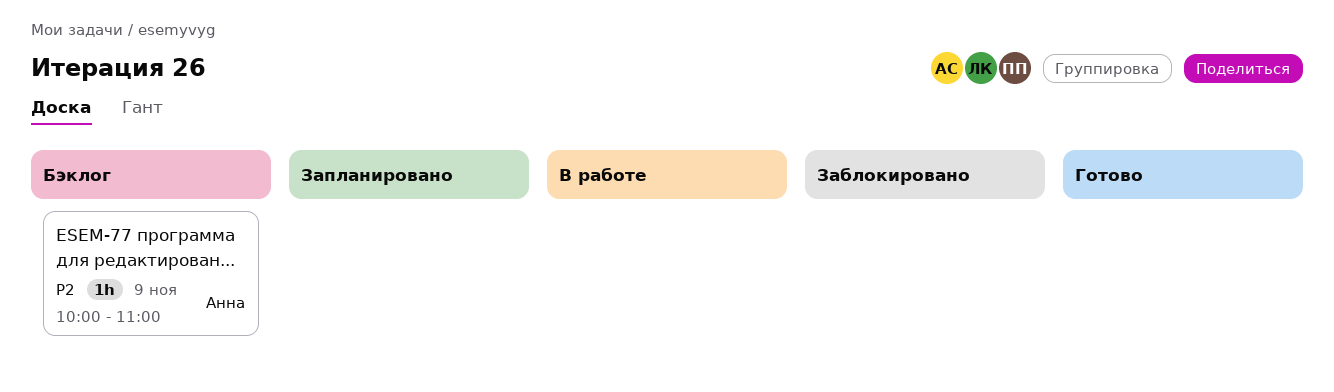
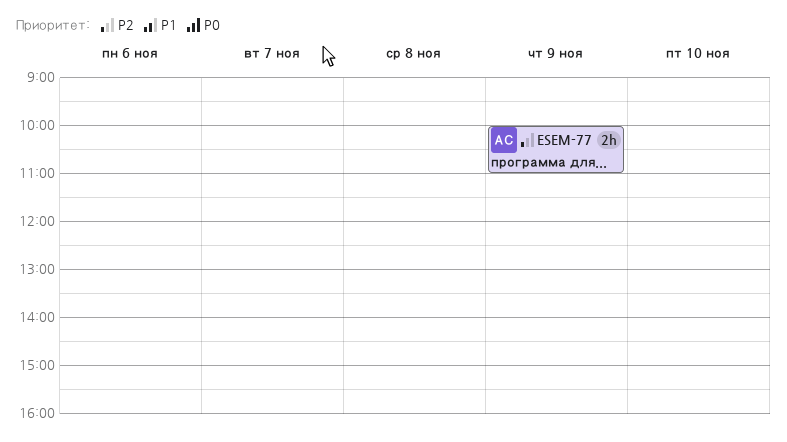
ESEM-77, estimate: 1h -> 2h

